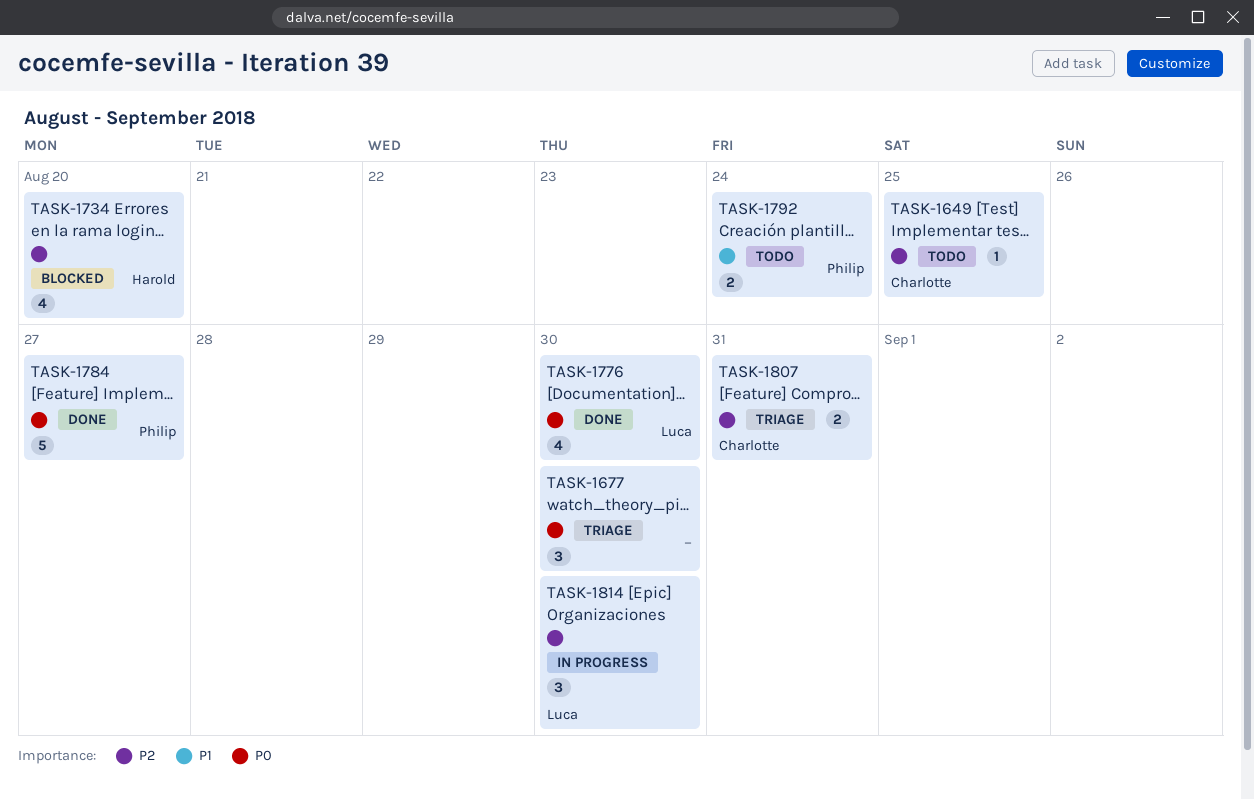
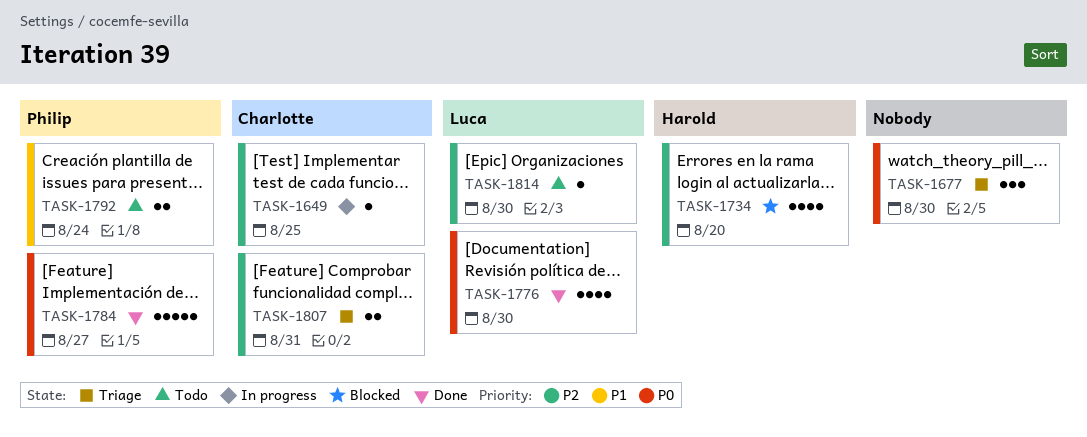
TASK-1649, status: Todo -> In progress
TASK-1814, status: In progress -> Todo
TASK-1814, estimate: 3 -> 1

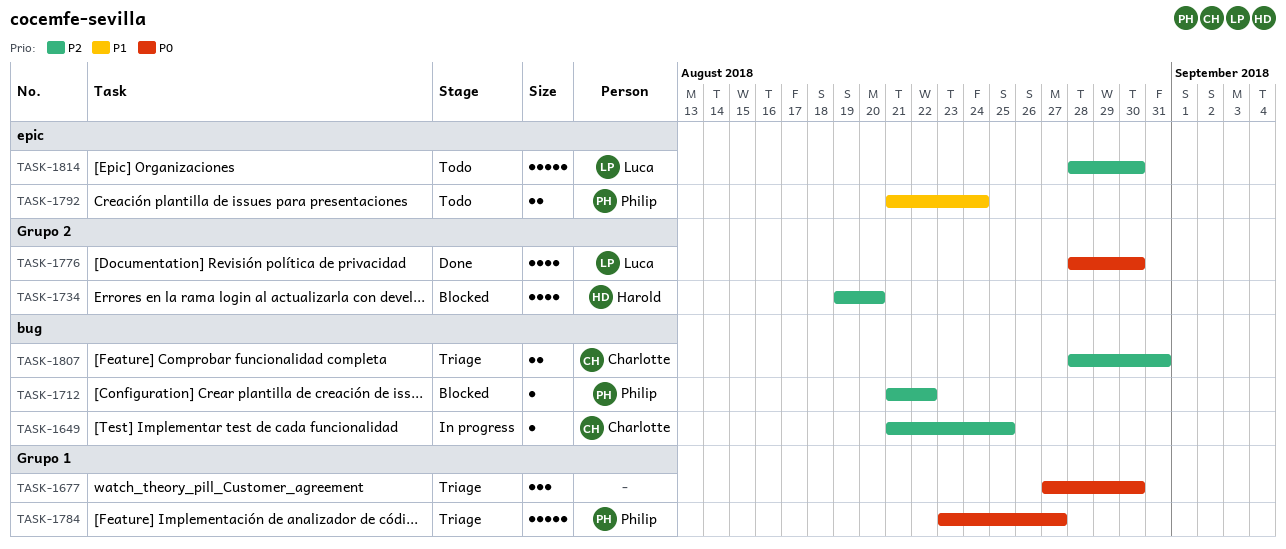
TASK-1712: none -> present
TASK-1784, status: Done -> Triage
TASK-1814, estimate: 1 -> 5

